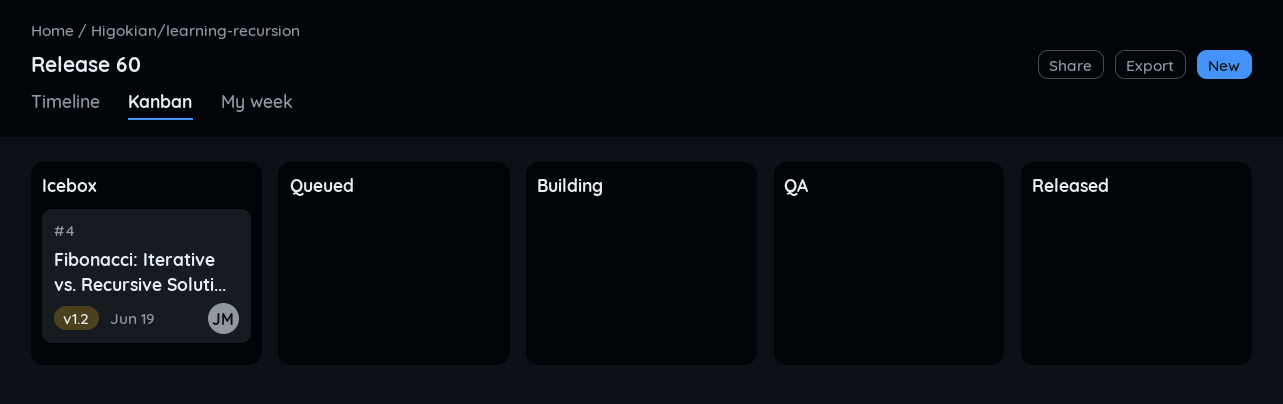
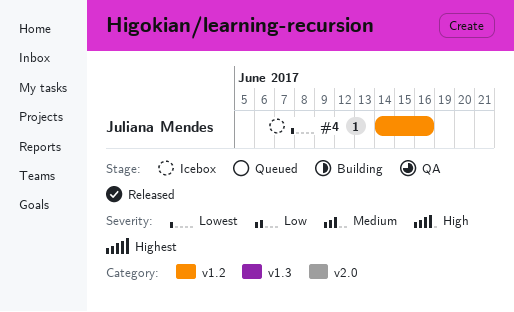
#4, due: Jun 19 -> Jun 16

